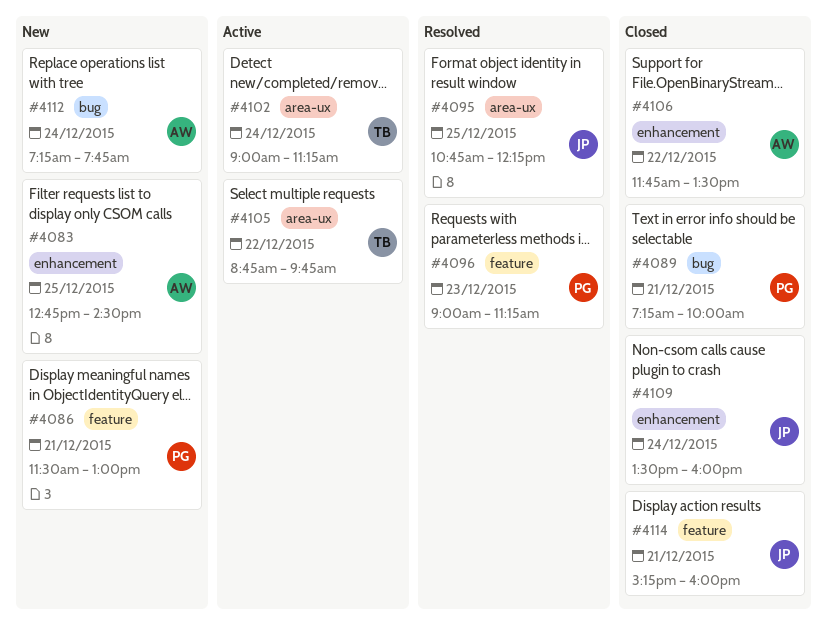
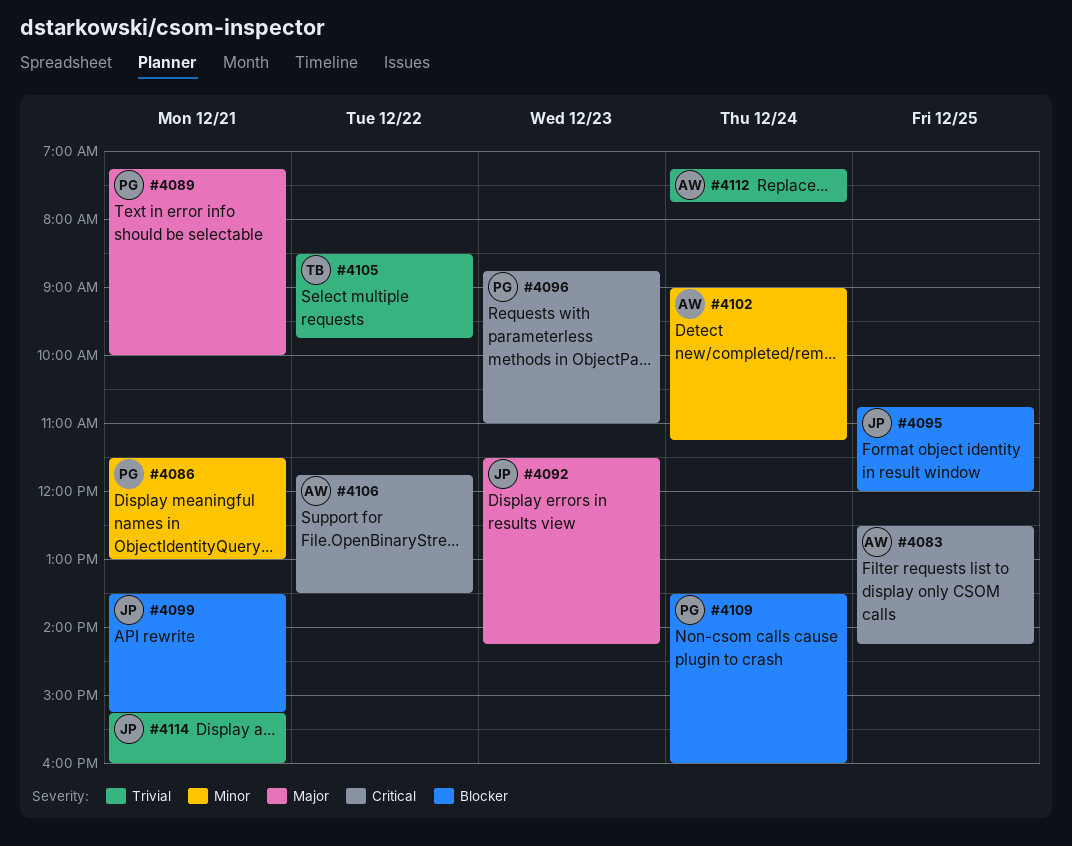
#4083, begins: 12:45 -> 12:30
#4083, ends: 14:30 -> 14:15
#4092: none -> present
#4095, ends: 12:15 -> 12:00
#4096, begins: 09:00 -> 08:45
#4096, ends: 11:15 -> 11:00
#4099: none -> present
#4102, owner: TB -> AW
#4105, begins: 08:45 -> 08:30
#4109, owner: JP -> PG

